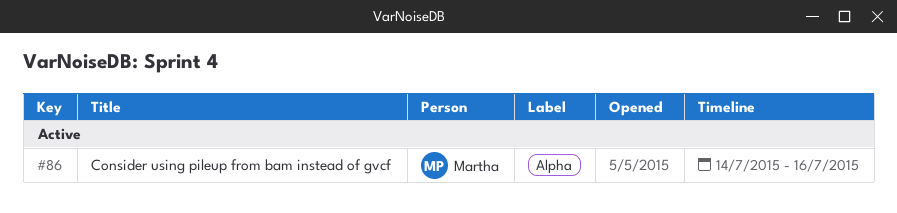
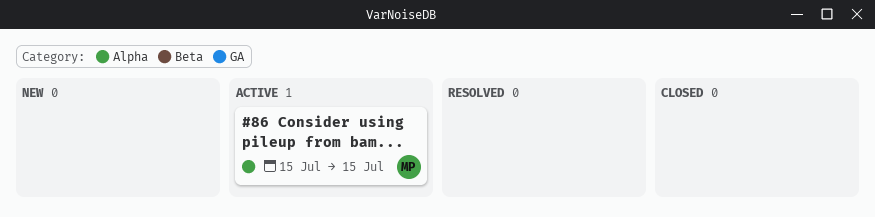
#86, start: Jul 14 -> Jul 15
#86, due: Jul 16 -> Jul 15

